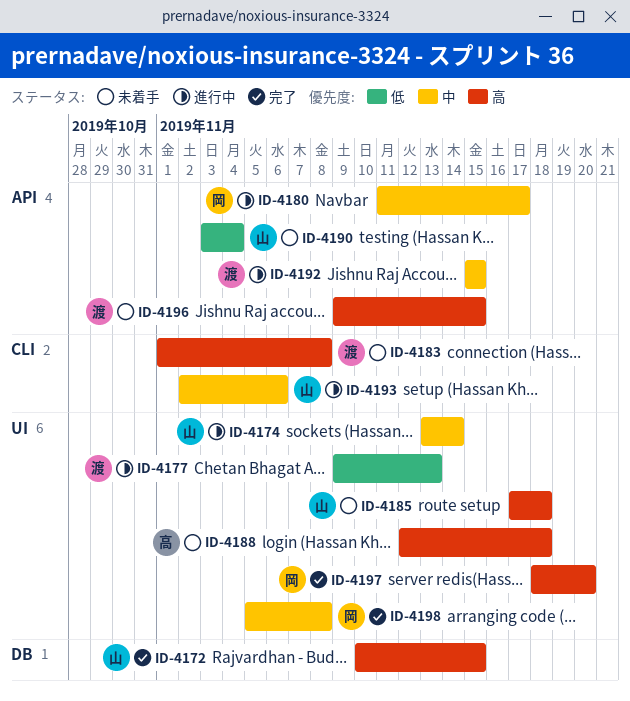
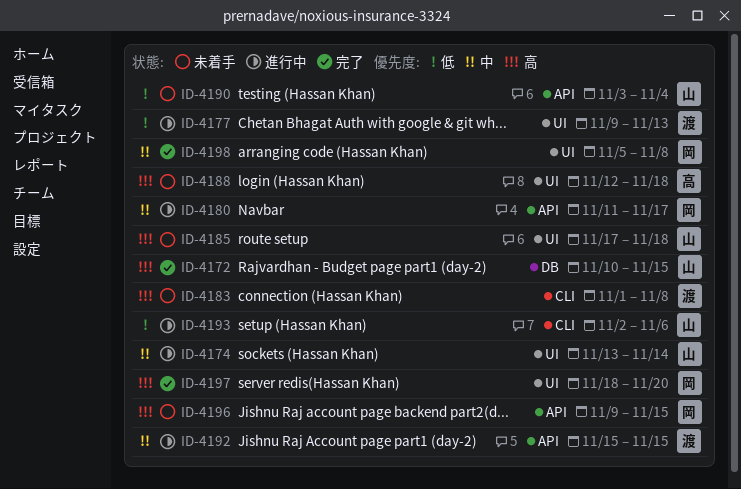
ID-4193, priority: 中 -> 低
ID-4196, owner: 渡 -> 岡

